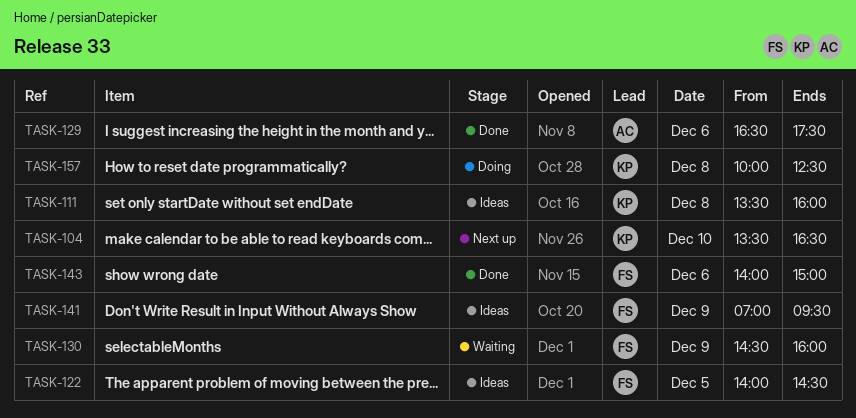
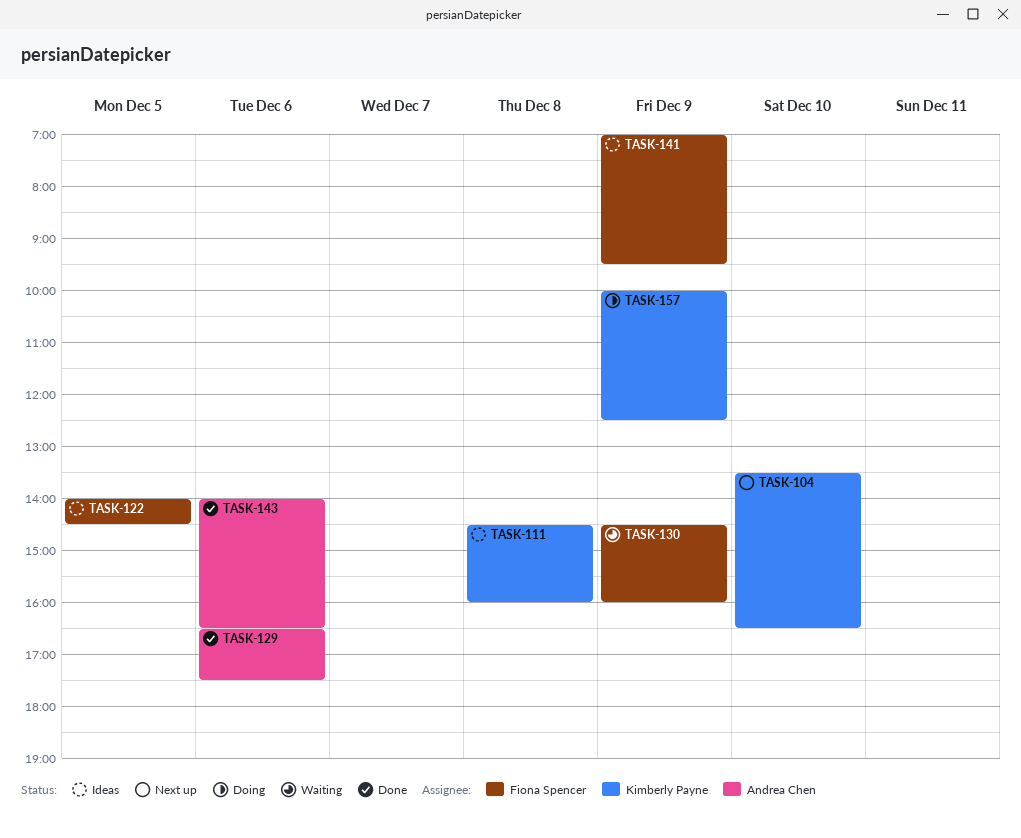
TASK-111, begins: 13:30 -> 14:30
TASK-143, owner: Fiona Spencer -> Andrea Chen
TASK-143, ends: 15:00 -> 16:30
TASK-157, day: Dec 8 -> Dec 9

